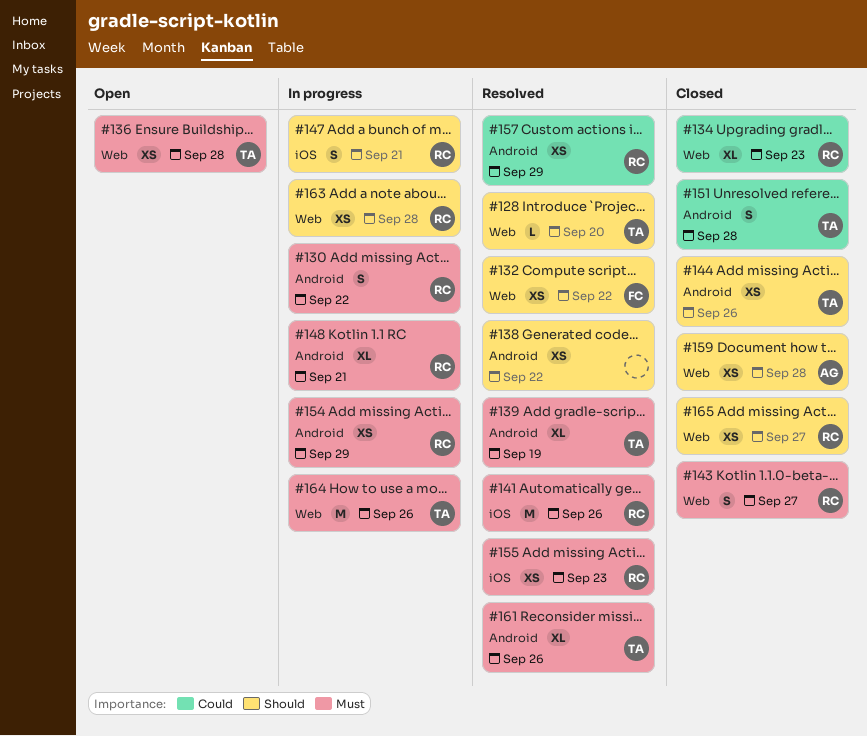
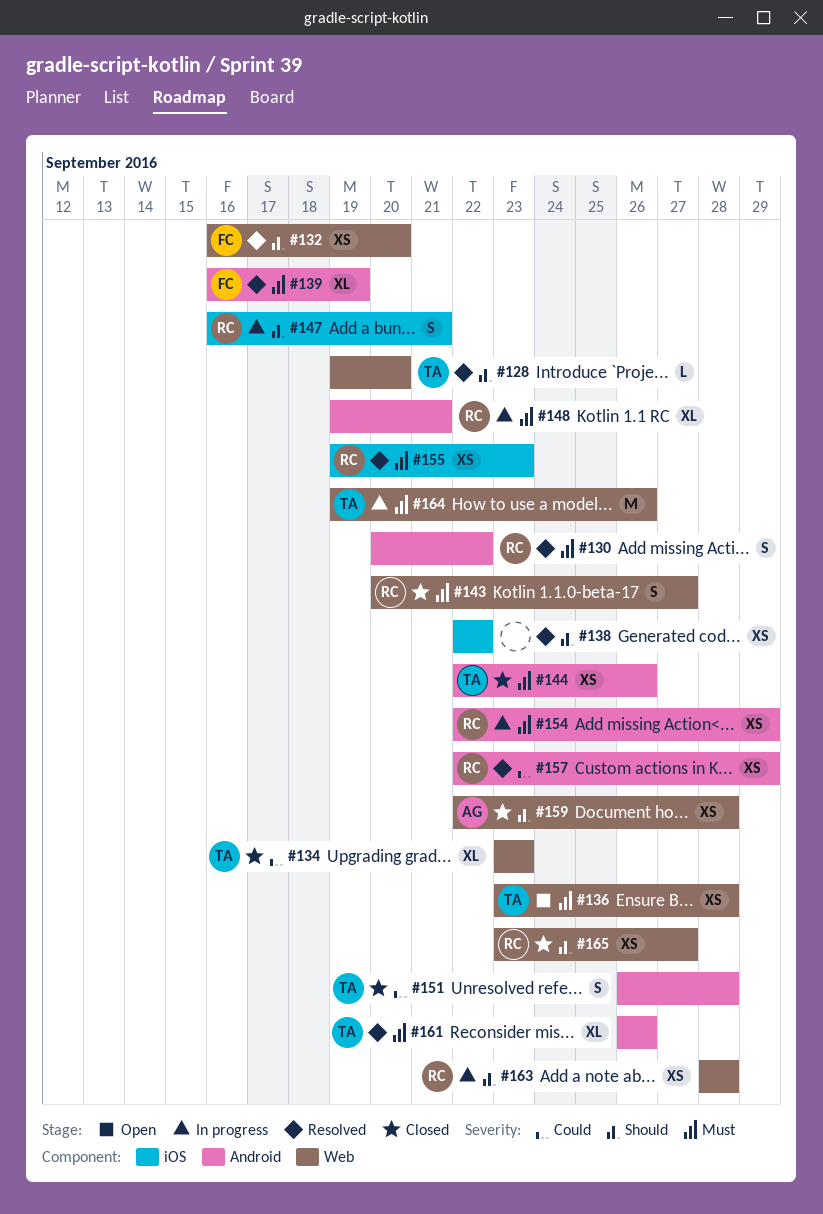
#130, status: In progress -> Resolved
#132, due: Sep 22 -> Sep 20
#134, owner: RC -> TA
#138, label: Android -> iOS
#139, owner: TA -> FC
#141: present -> none
#144, priority: Should -> Must

